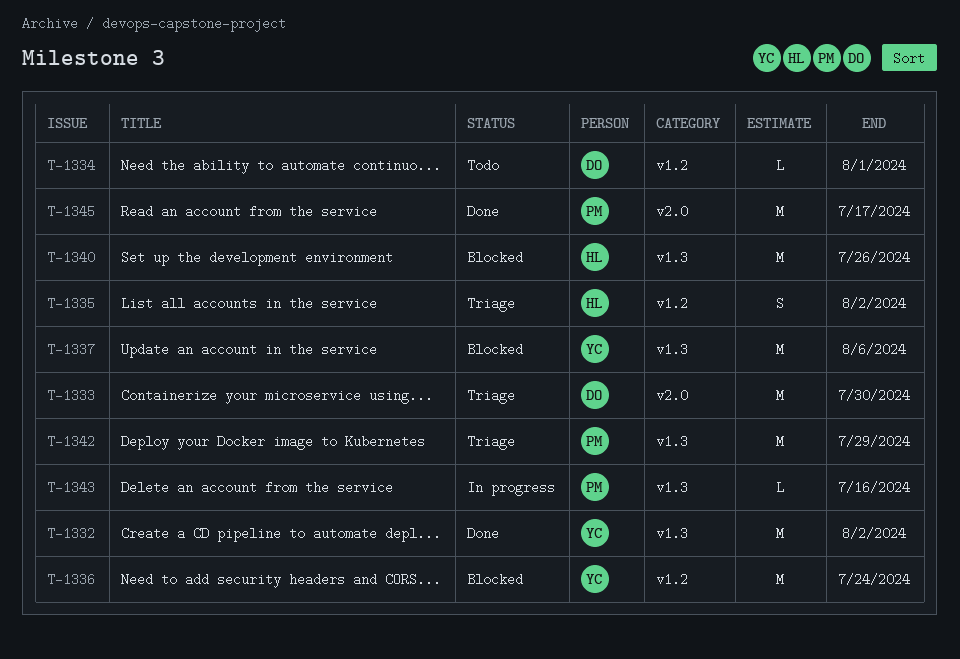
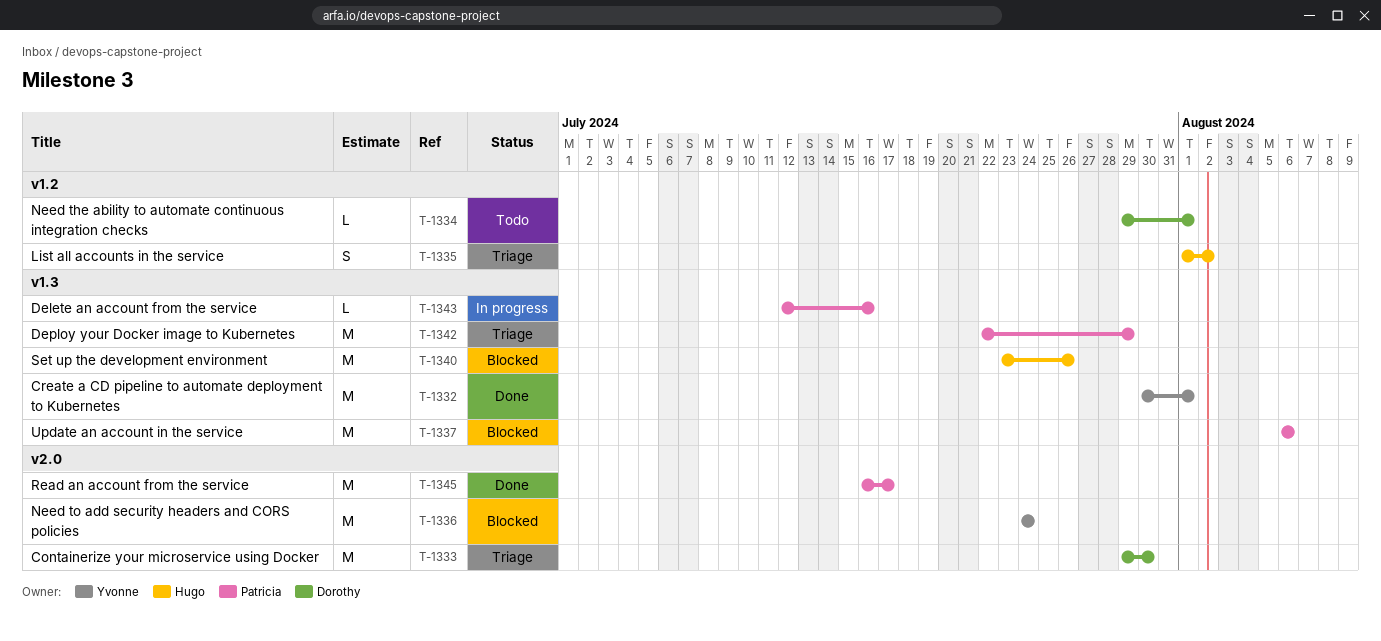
T-1332, due: Aug 2 -> Aug 1
T-1336, label: v1.2 -> v2.0
T-1337, owner: Yvonne -> Patricia

